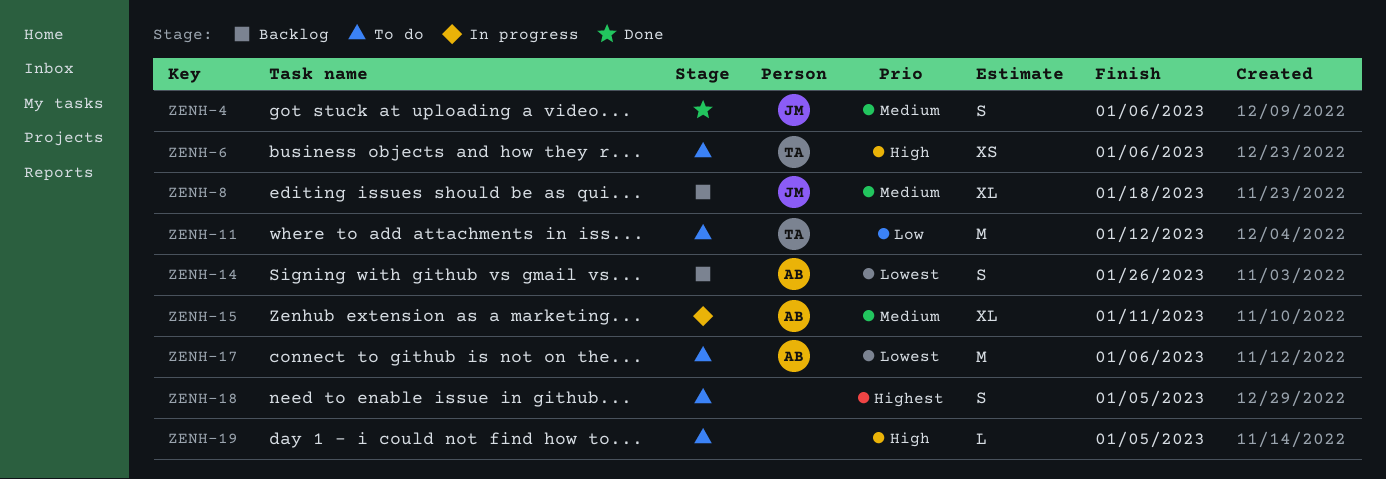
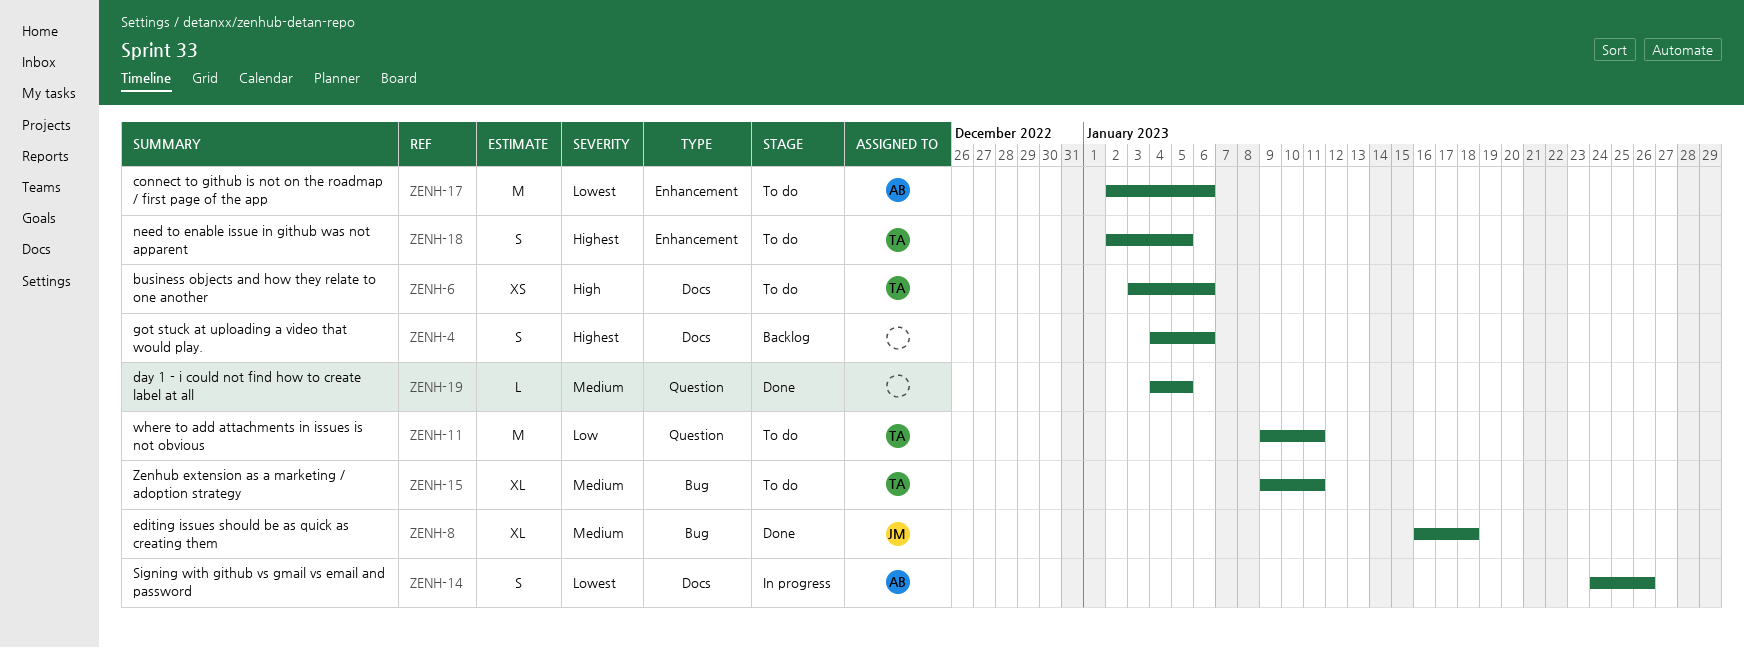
ZENH-4, status: Done -> Backlog
ZENH-4, owner: JM -> none
ZENH-4, priority: Medium -> Highest
ZENH-8, status: Backlog -> Done
ZENH-11, due: Jan 12 -> Jan 11
ZENH-14, status: Backlog -> In progress
ZENH-15, status: In progress -> To do
ZENH-15, owner: AB -> TA
ZENH-18, owner: none -> TA
ZENH-19, status: To do -> Done
ZENH-19, priority: High -> Medium

